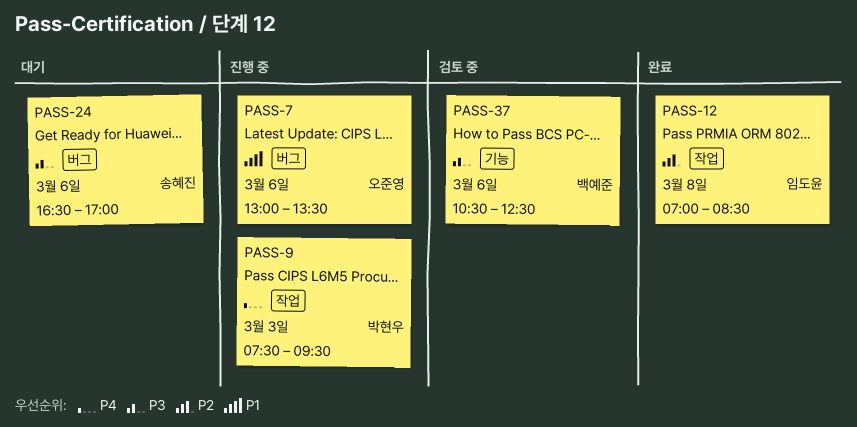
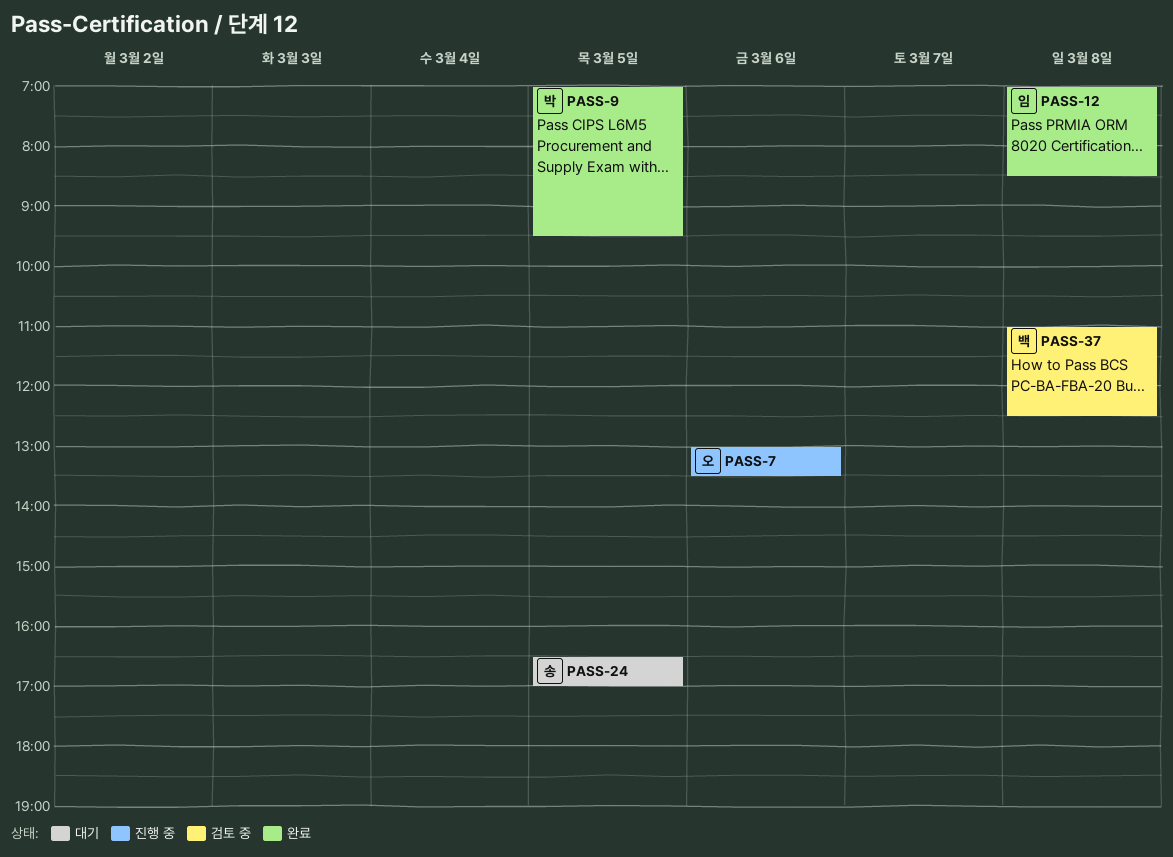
PASS-9, status: 진행 중 -> 완료
PASS-9, day: Mar 3 -> Mar 5
PASS-9, begins: 07:30 -> 07:00
PASS-24, day: Mar 6 -> Mar 5
PASS-37, day: Mar 6 -> Mar 8
PASS-37, begins: 10:30 -> 11:00

